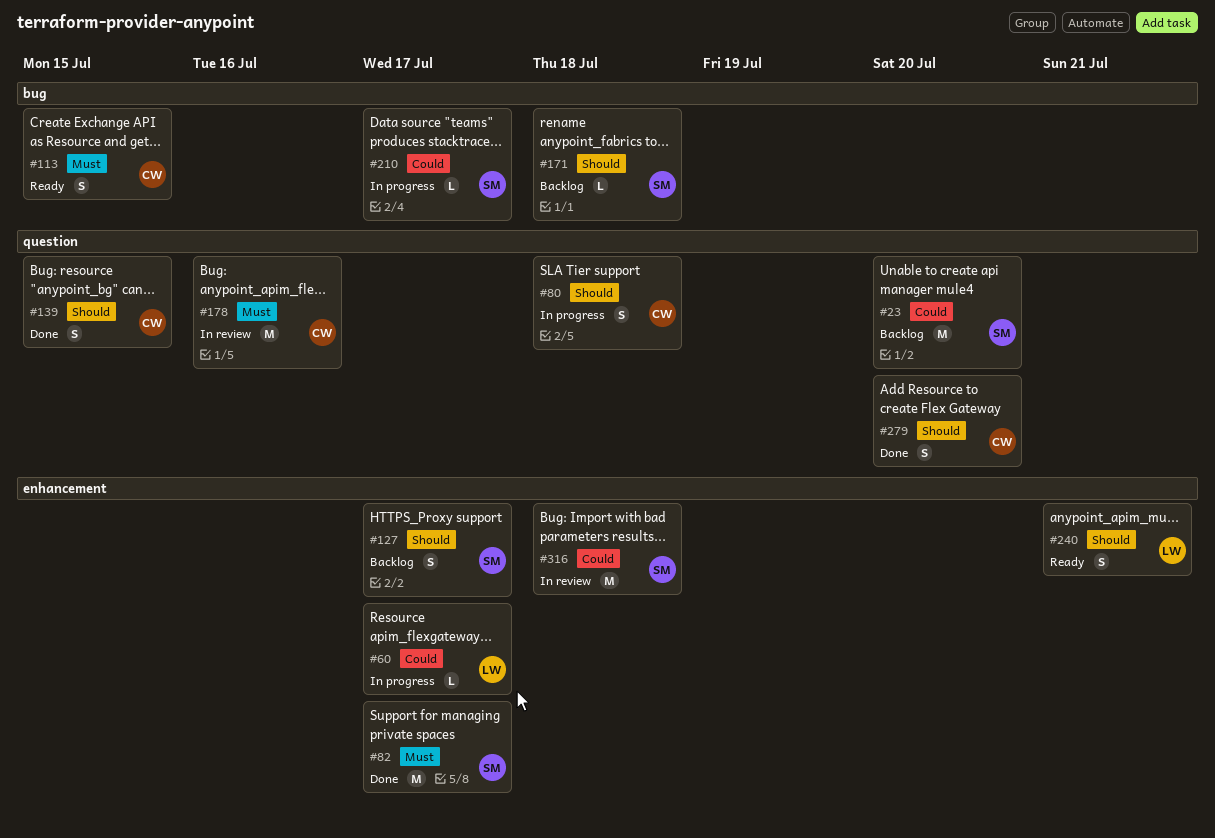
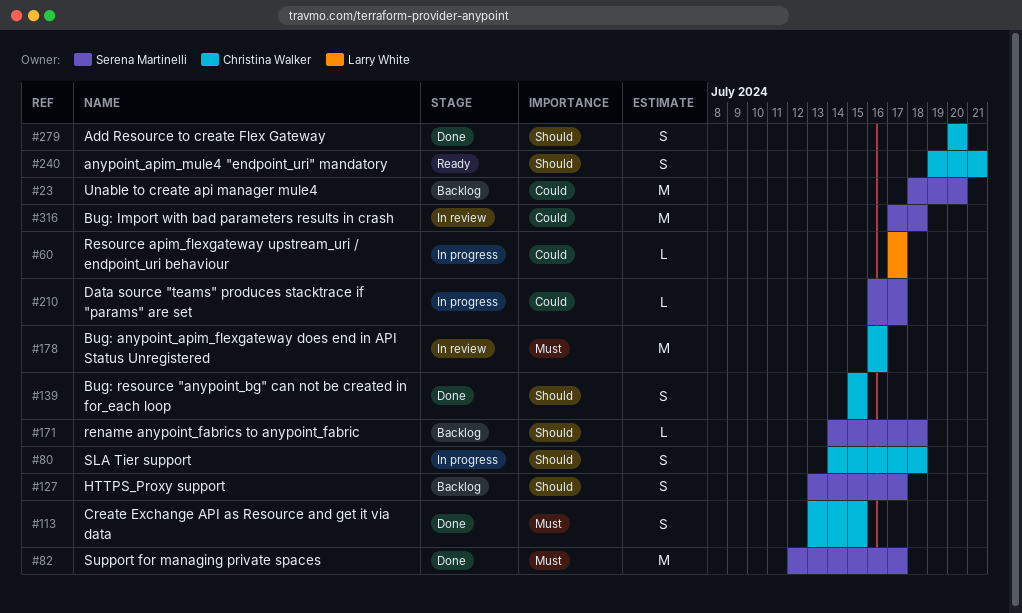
#113, status: Ready -> Done
#240, owner: Larry White -> Christina Walker

